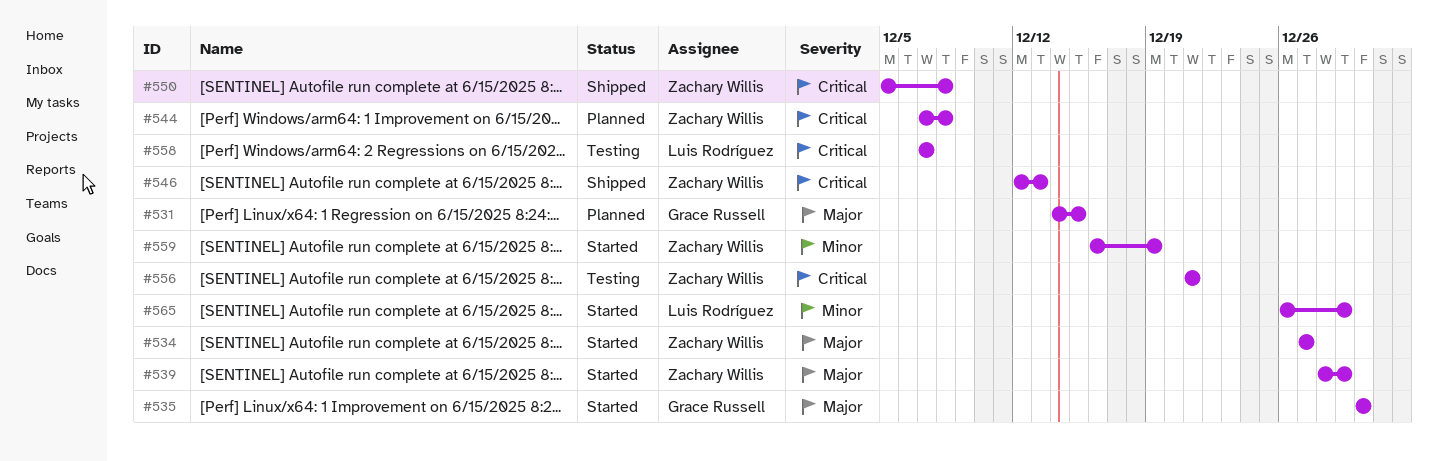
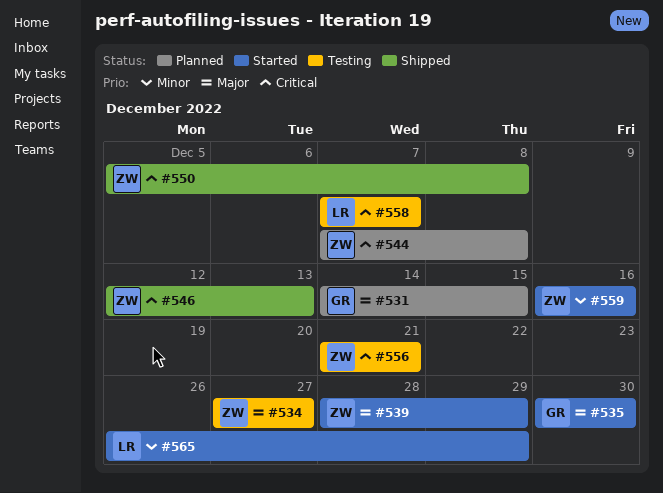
#534, status: Started -> Testing
#559, due: Dec 19 -> Dec 16

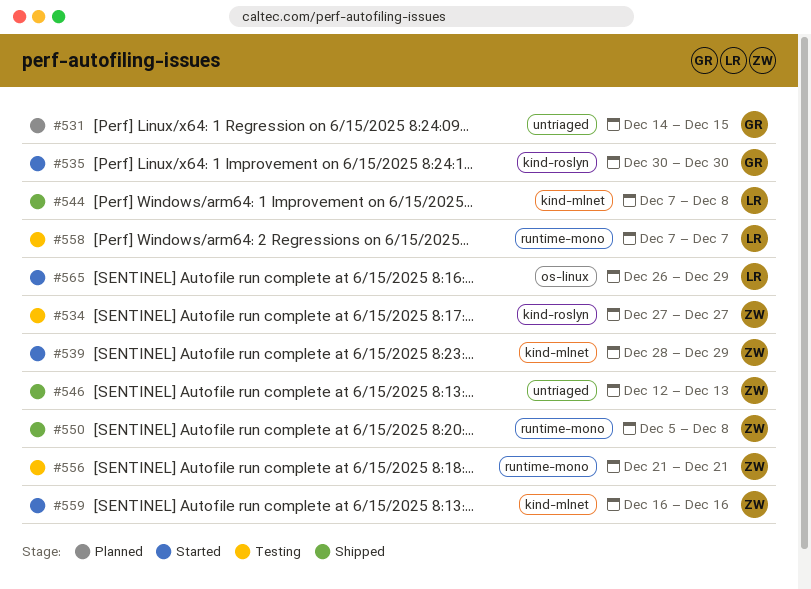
#544, status: Planned -> Shipped
#544, owner: ZW -> LR

